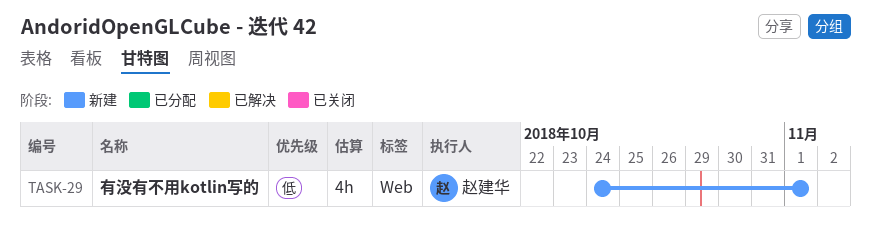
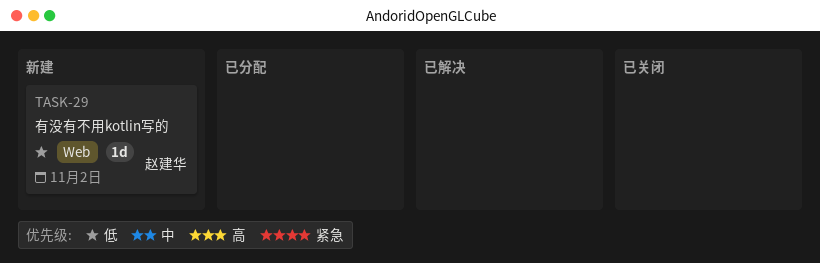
TASK-29, estimate: 4h -> 1d
TASK-29, due: Nov 1 -> Nov 2

